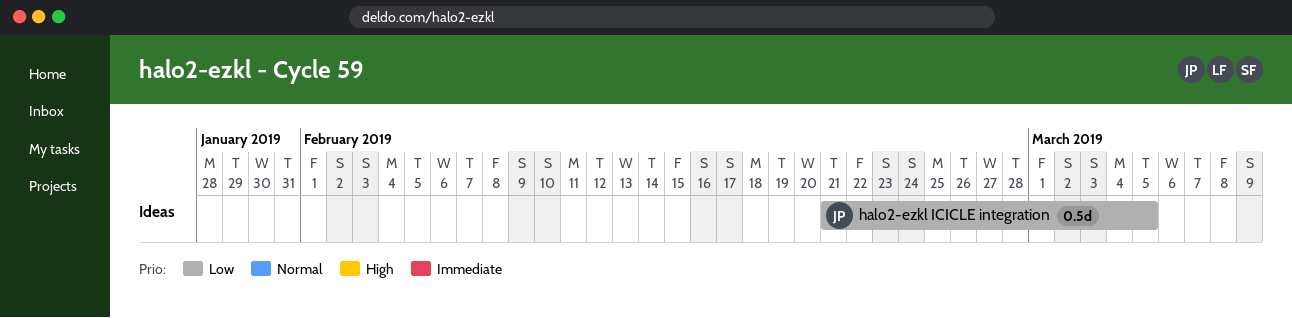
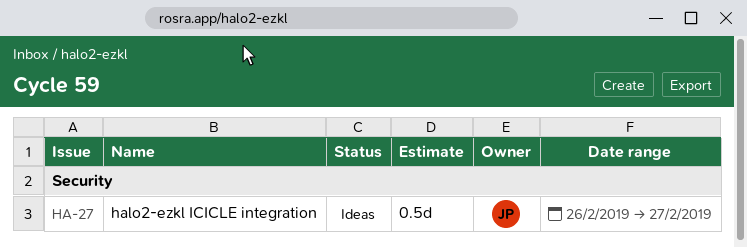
halo2-ezkl ICICLE integration, start: Feb 21 -> Feb 26
halo2-ezkl ICICLE integration, due: Mar 5 -> Feb 27

